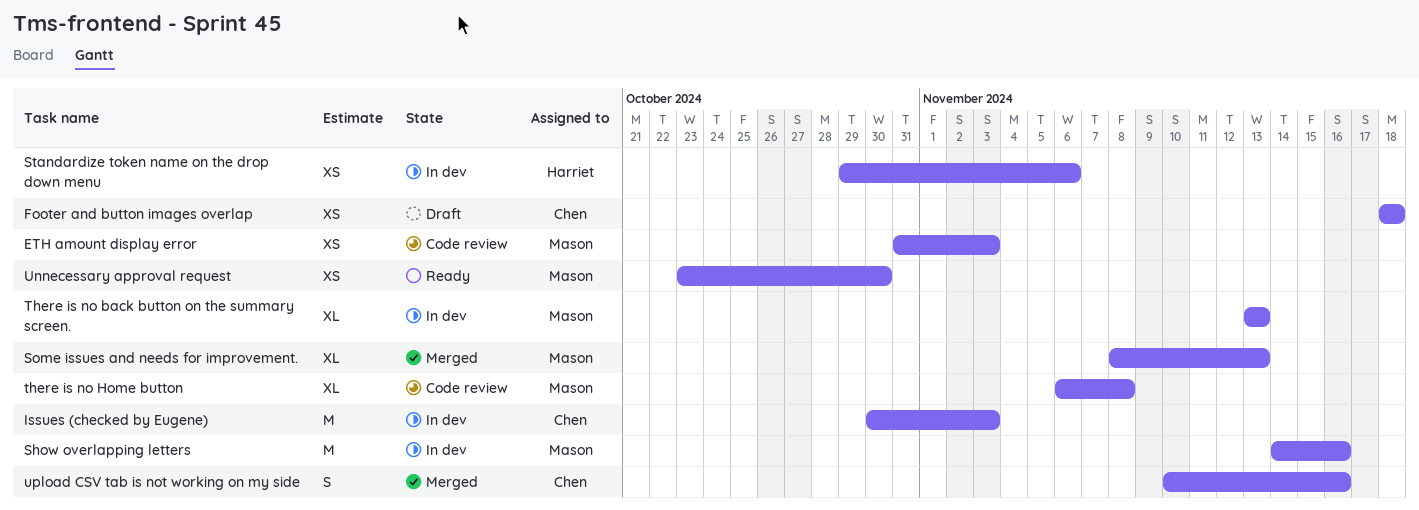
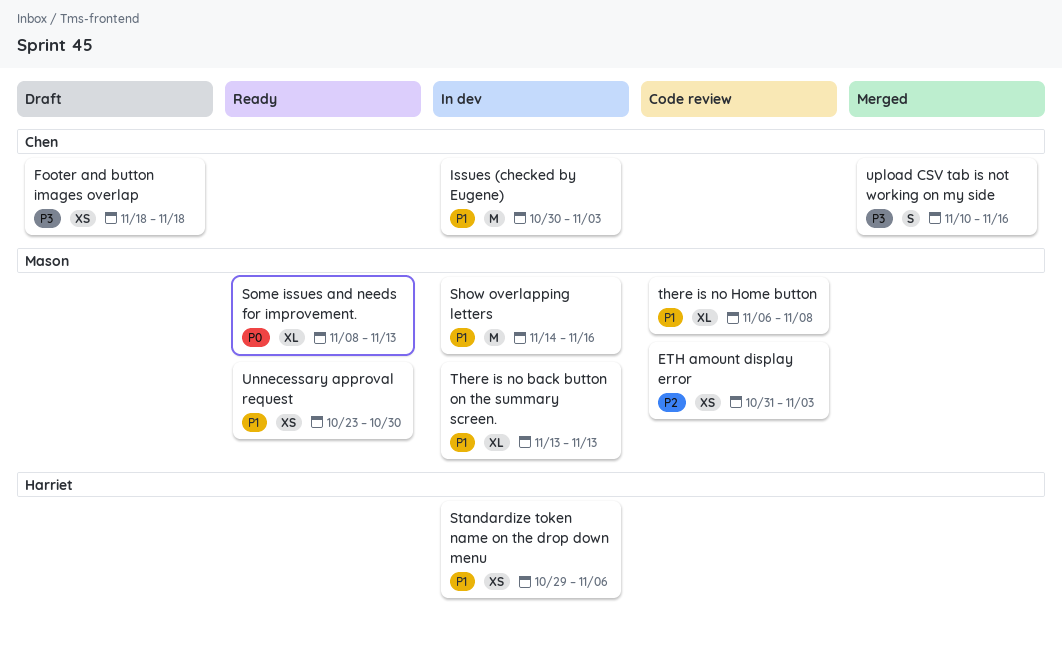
Some issues and needs for improvement., status: Merged -> Ready

